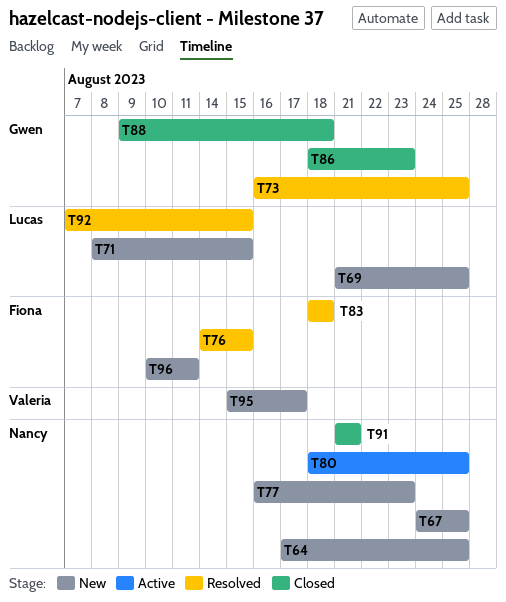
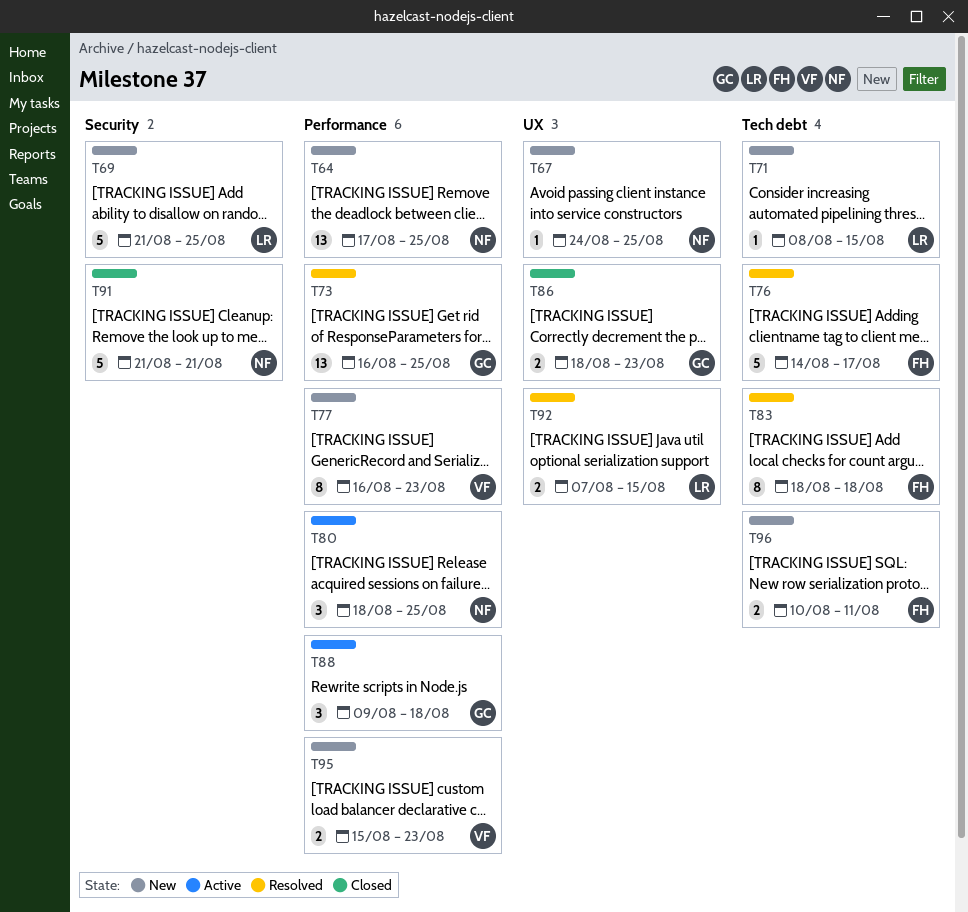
T76, due: Aug 15 -> Aug 17
T77, owner: Nancy -> Valeria
T88, status: Closed -> Active
T95, due: Aug 17 -> Aug 23

